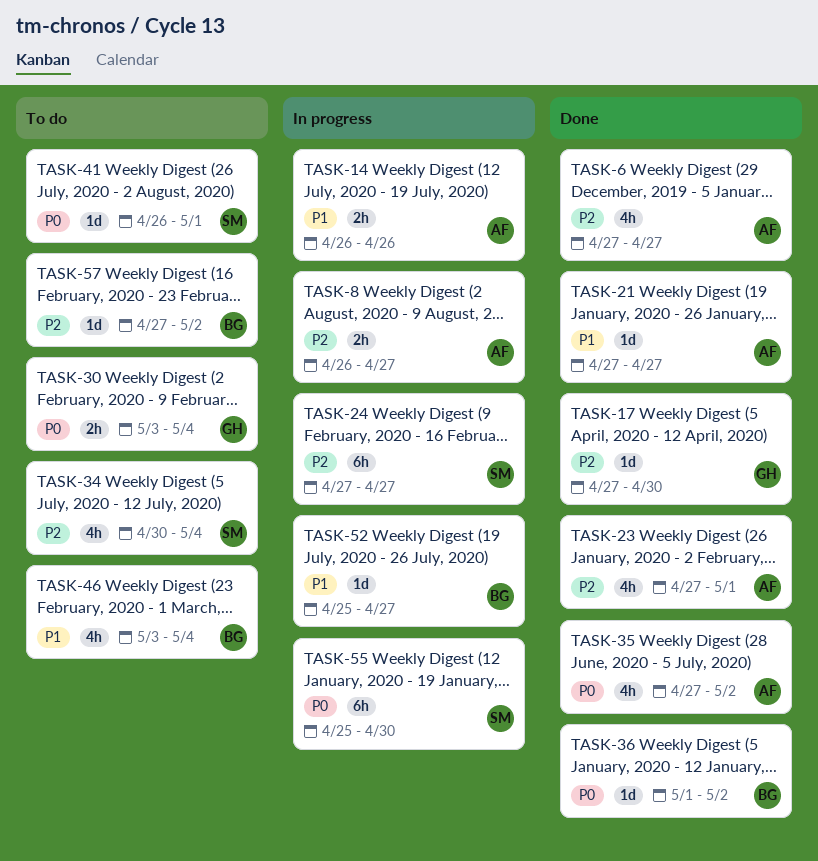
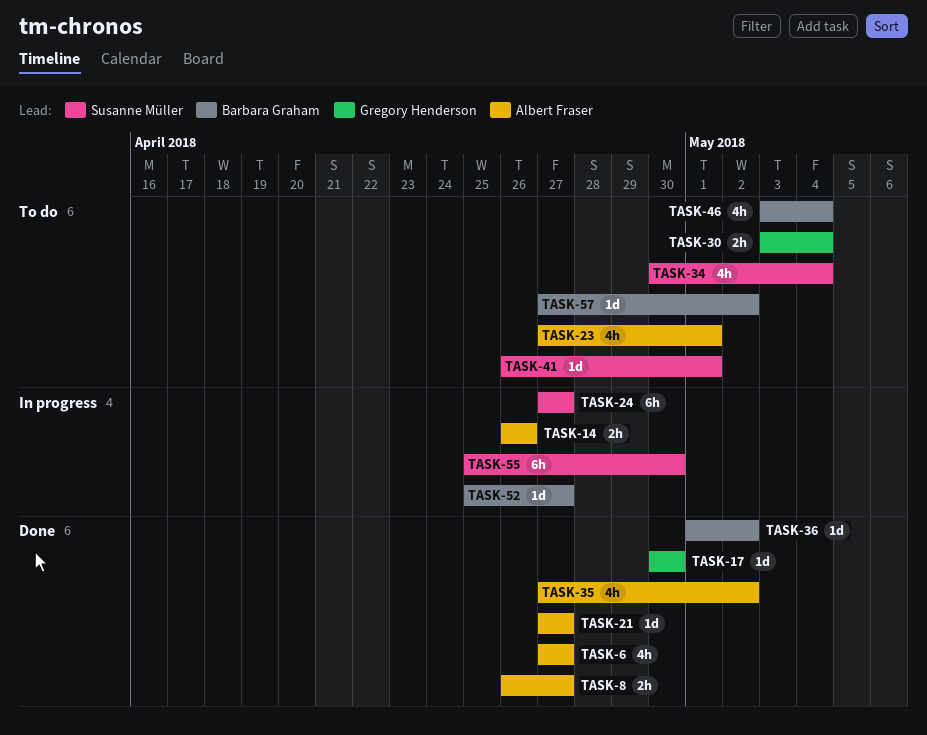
TASK-8, status: In progress -> Done
TASK-17, start: Apr 27 -> Apr 30
TASK-23, status: Done -> To do

